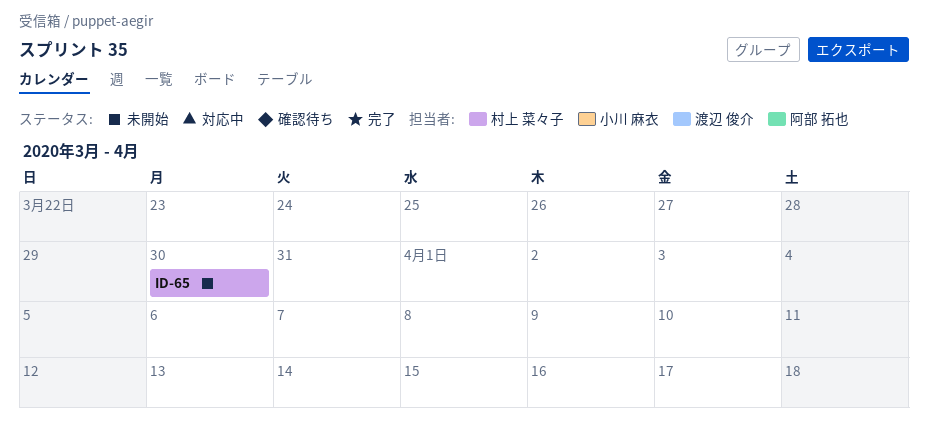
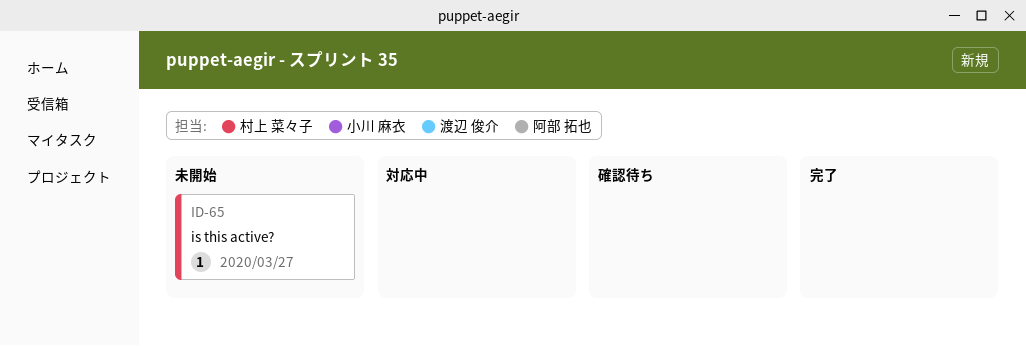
ID-65, due: Mar 30 -> Mar 27

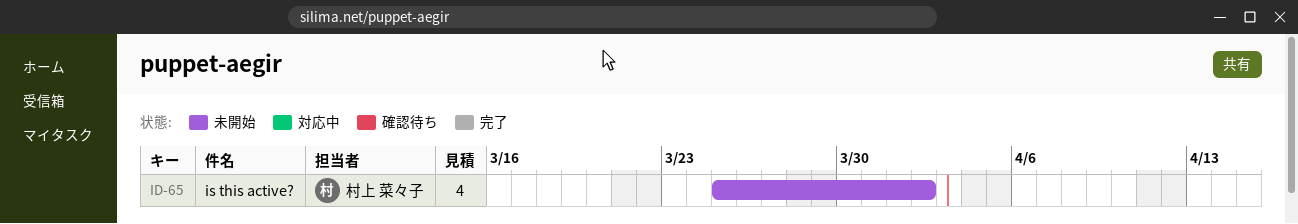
ID-65, estimate: 1 -> 4
ID-65, due: Mar 27 -> Apr 2

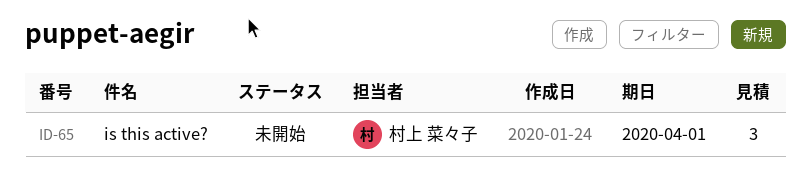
ID-65, estimate: 4 -> 3
ID-65, due: Apr 2 -> Apr 1

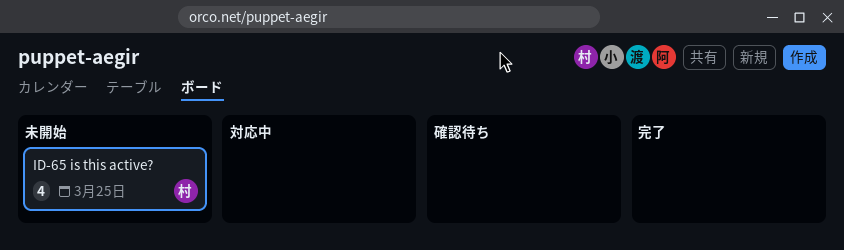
ID-65, estimate: 3 -> 4
ID-65, due: Apr 1 -> Mar 25

